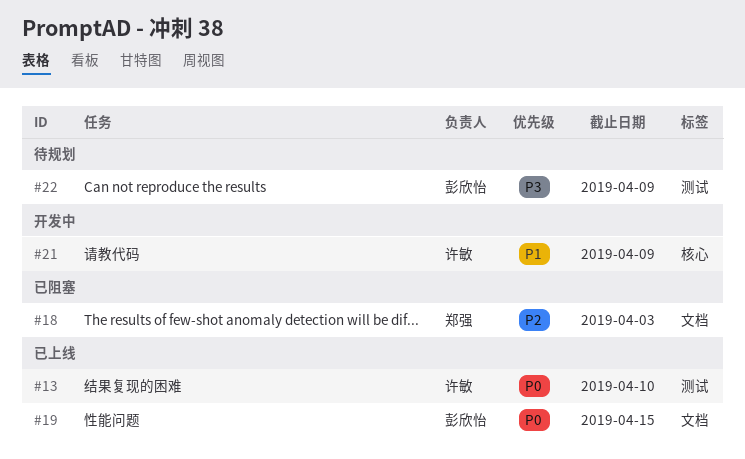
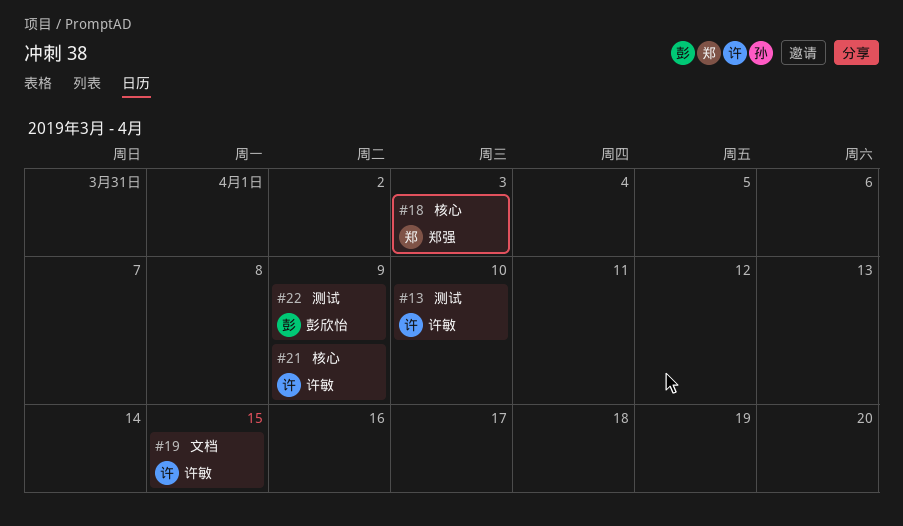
#18, label: 文档 -> 核心
#19, owner: 彭欣怡 -> 许敏

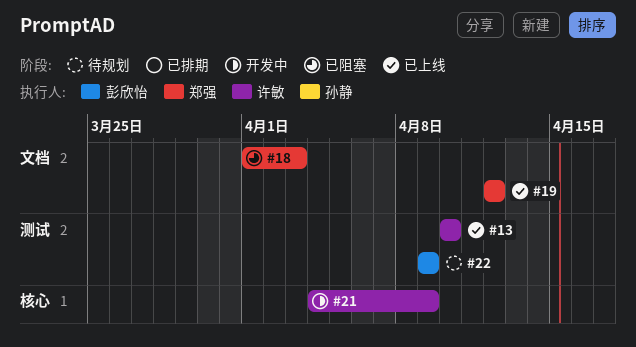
#18, label: 核心 -> 文档
#19, owner: 许敏 -> 郑强
#19, due: Apr 15 -> Apr 12

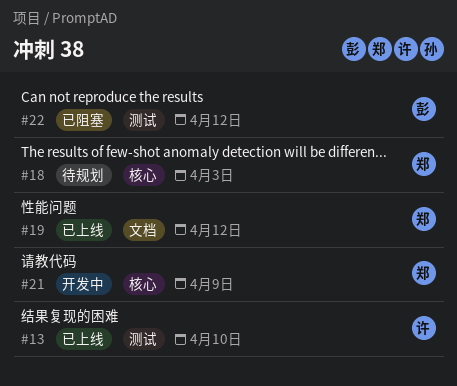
#18, status: 已阻塞 -> 待规划
#18, label: 文档 -> 核心
#21, owner: 许敏 -> 郑强
#22, status: 待规划 -> 已阻塞
#22, due: Apr 9 -> Apr 12

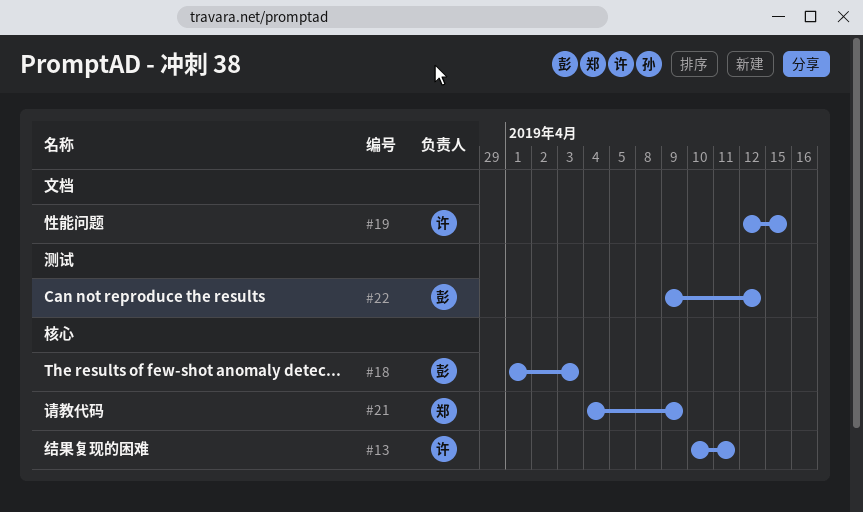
#13, label: 测试 -> 核心
#13, due: Apr 10 -> Apr 11
#18, owner: 郑 -> 彭
#19, owner: 郑 -> 许
#19, due: Apr 12 -> Apr 15

